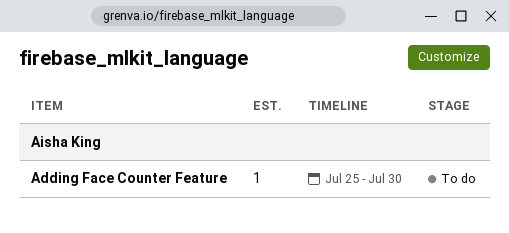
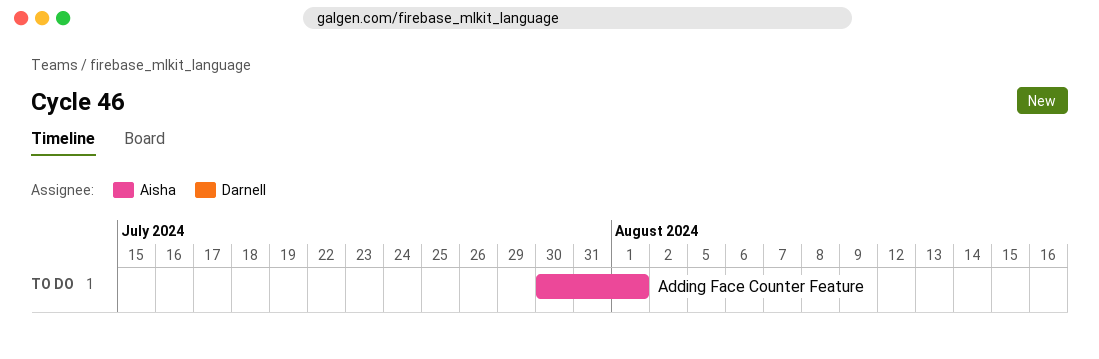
Adding Face Counter Feature, start: Jul 25 -> Jul 30
Adding Face Counter Feature, due: Jul 30 -> Aug 1

